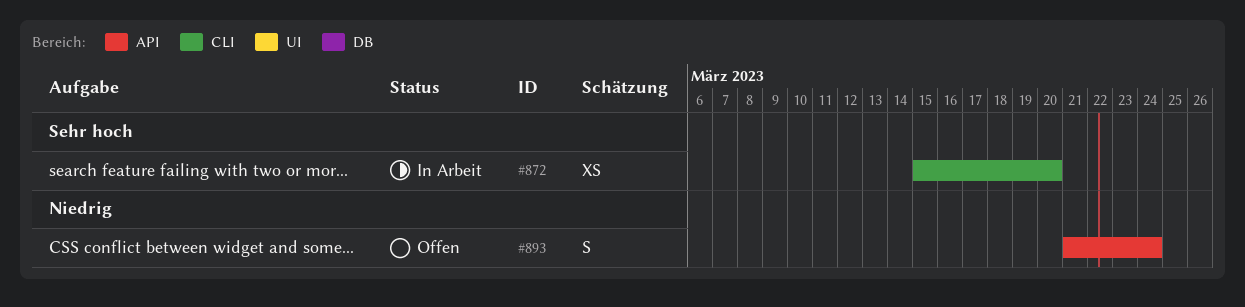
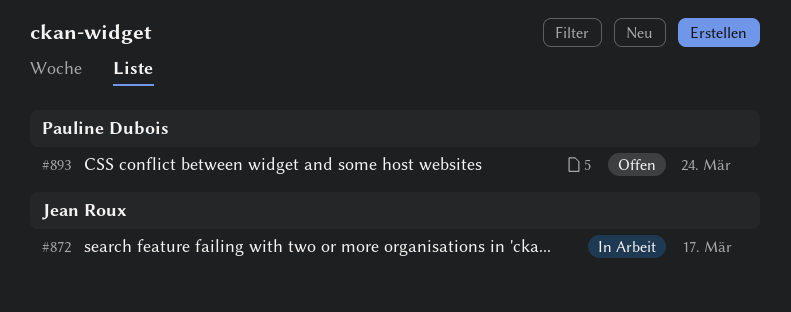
#872, due: Mar 20 -> Mar 17

